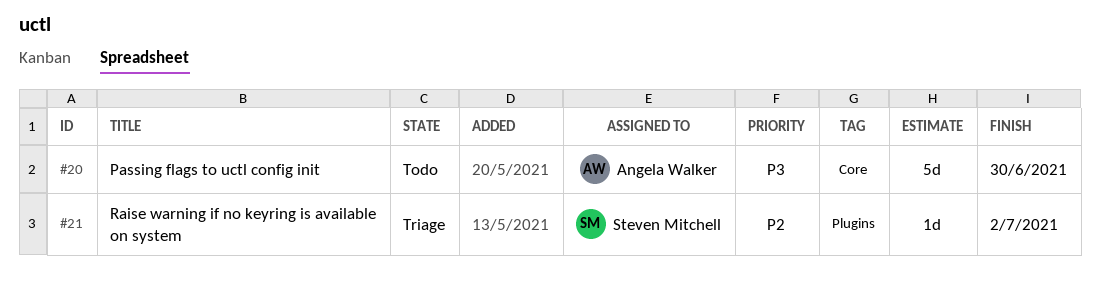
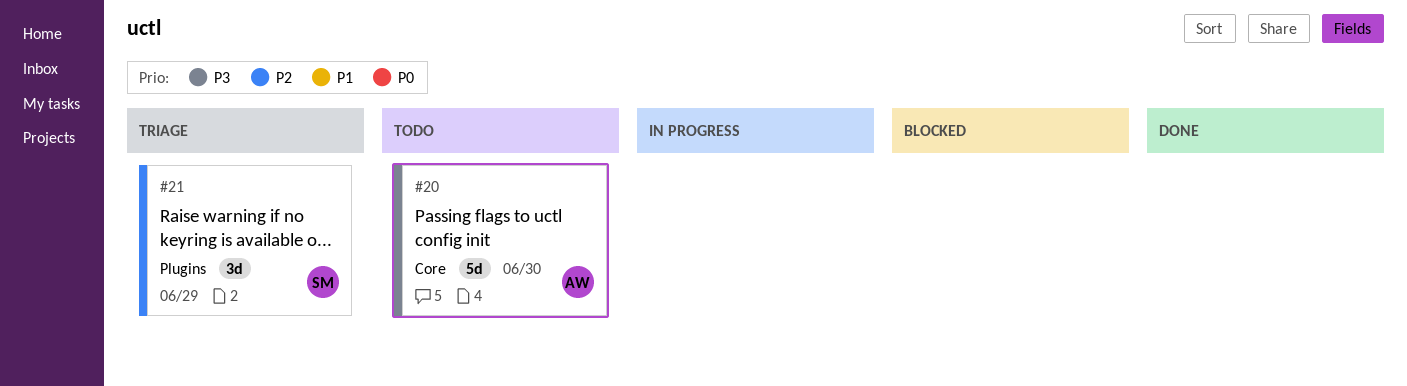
#21, estimate: 1d -> 3d
#21, due: Jul 2 -> Jun 29

